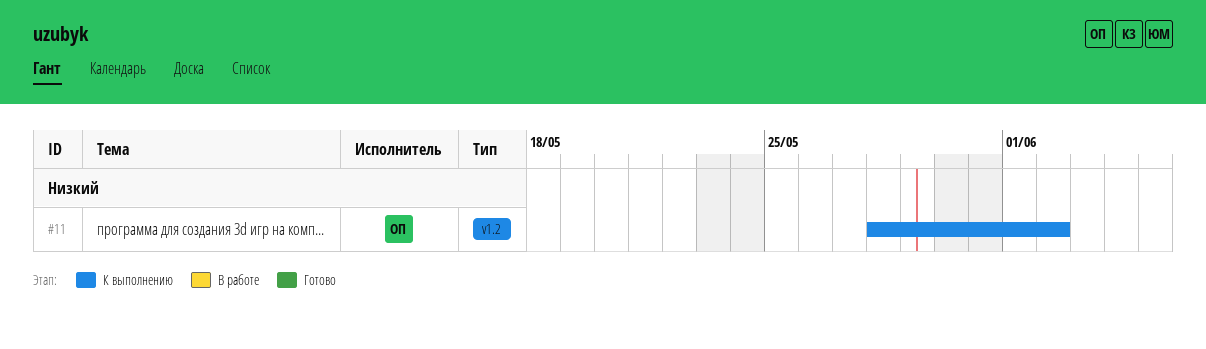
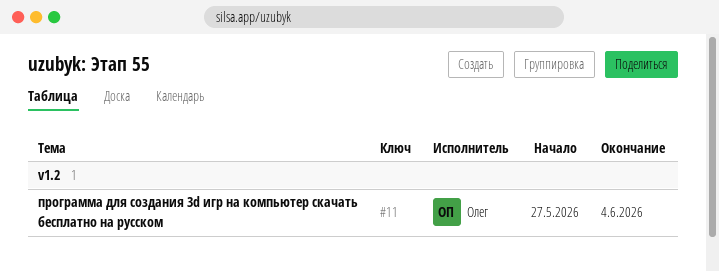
#11, start: May 28 -> May 27
#11, due: Jun 2 -> Jun 4

